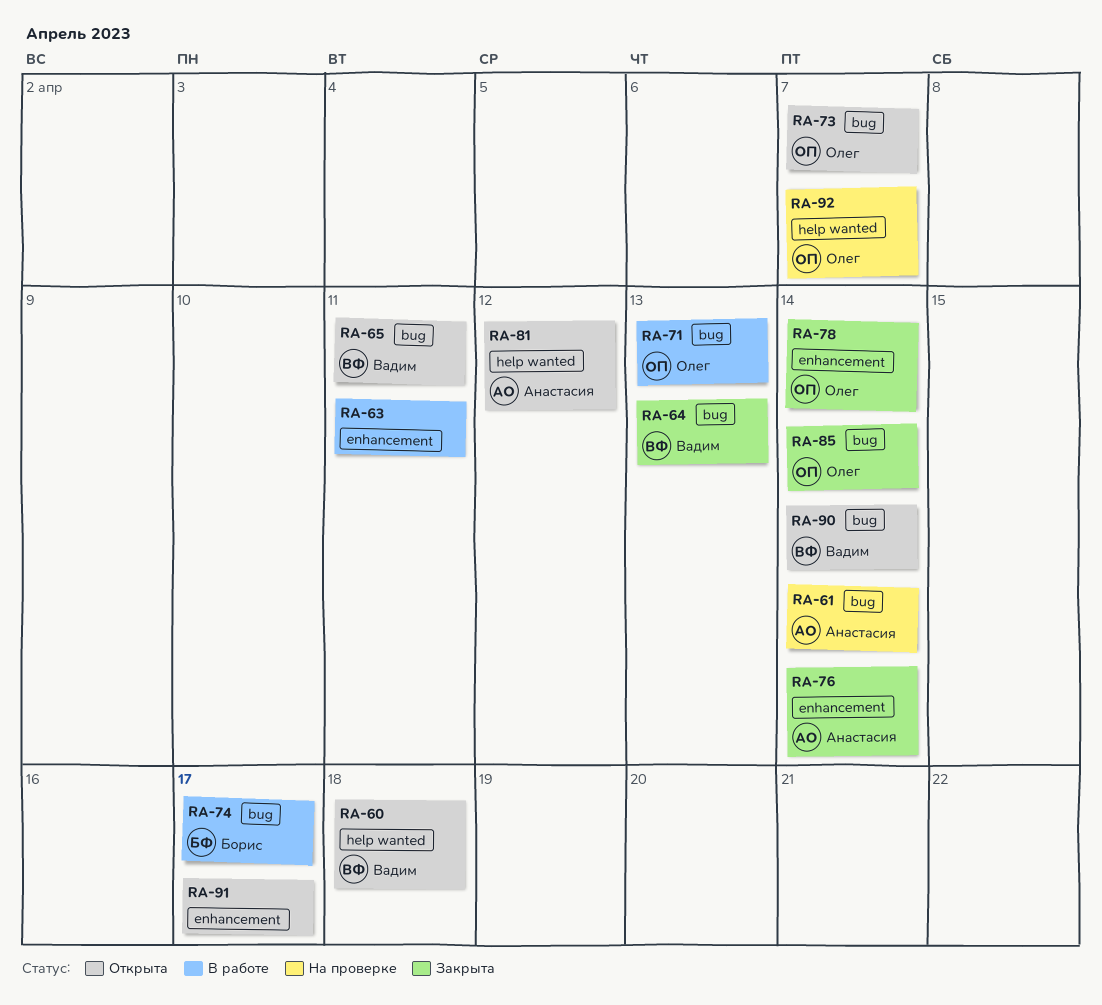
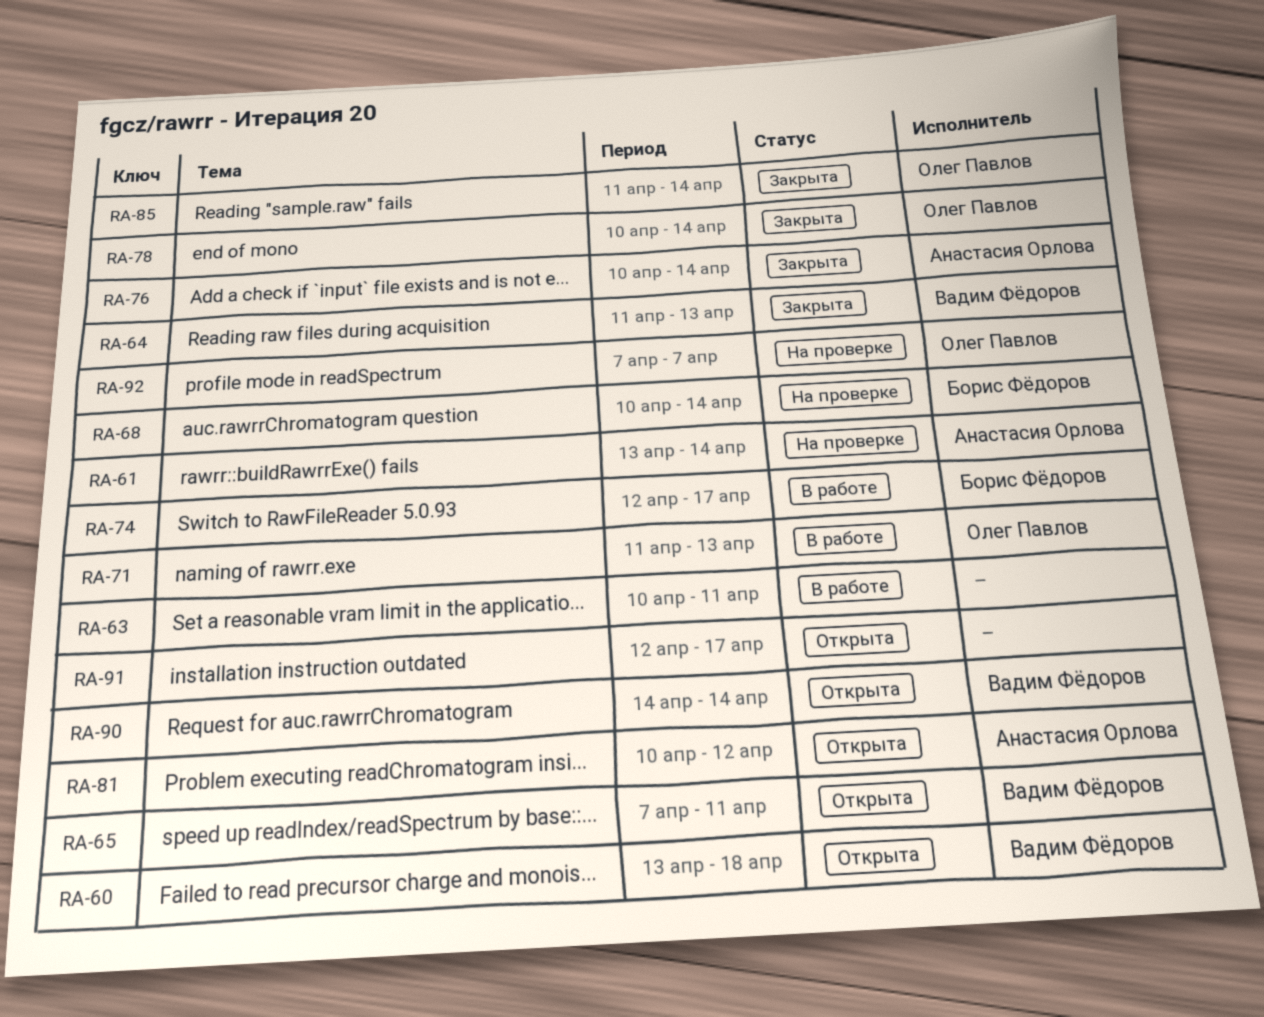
RA-68: none -> present
RA-73: present -> none

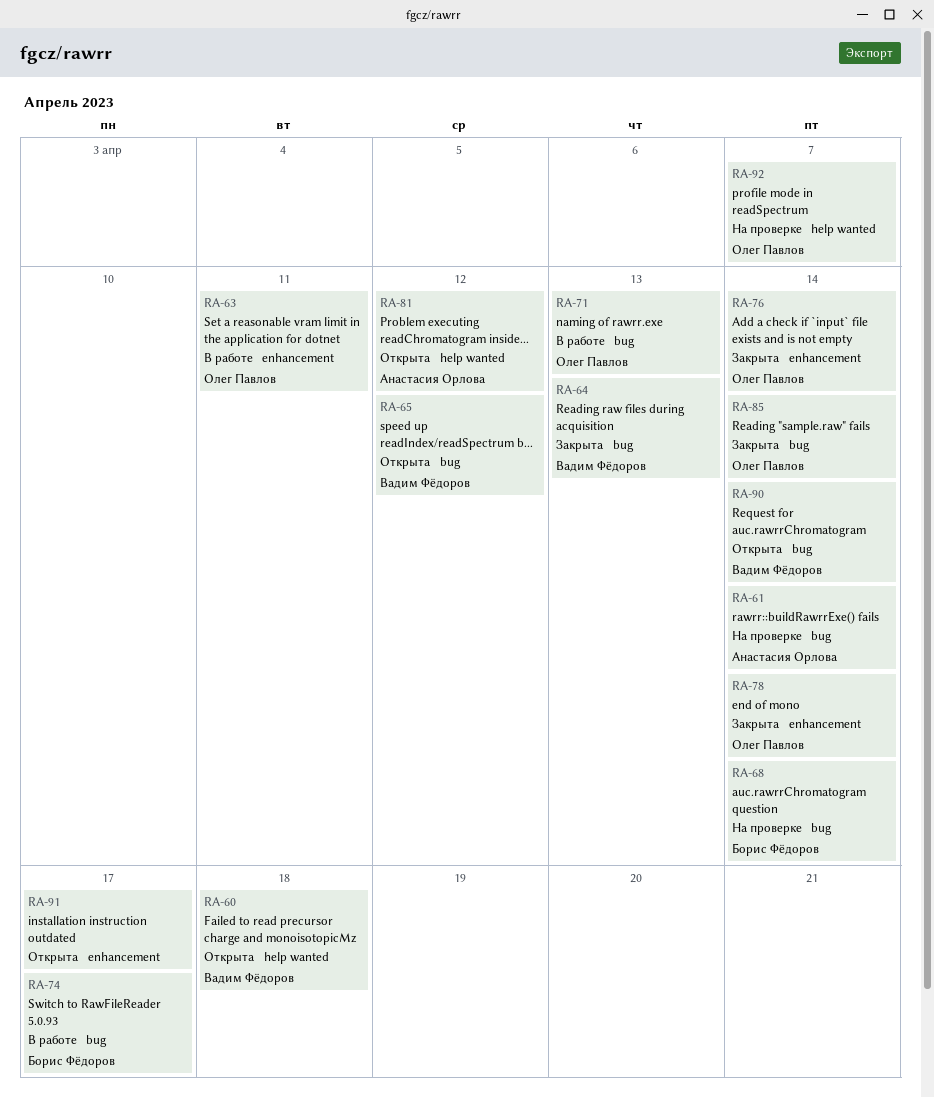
RA-63, owner: none -> Олег Павлов
RA-65, due: Apr 11 -> Apr 12
RA-76, owner: Анастасия Орлова -> Олег Павлов

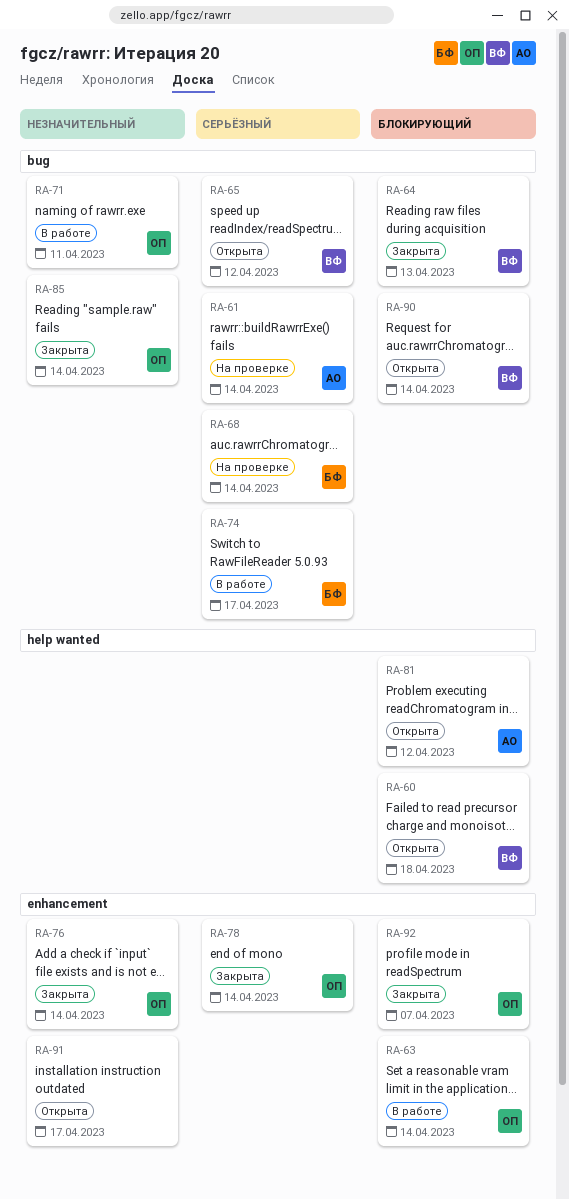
RA-63, due: Apr 11 -> Apr 14
RA-71, due: Apr 13 -> Apr 11
RA-92, status: На проверке -> Закрыта
RA-92, label: help wanted -> enhancement

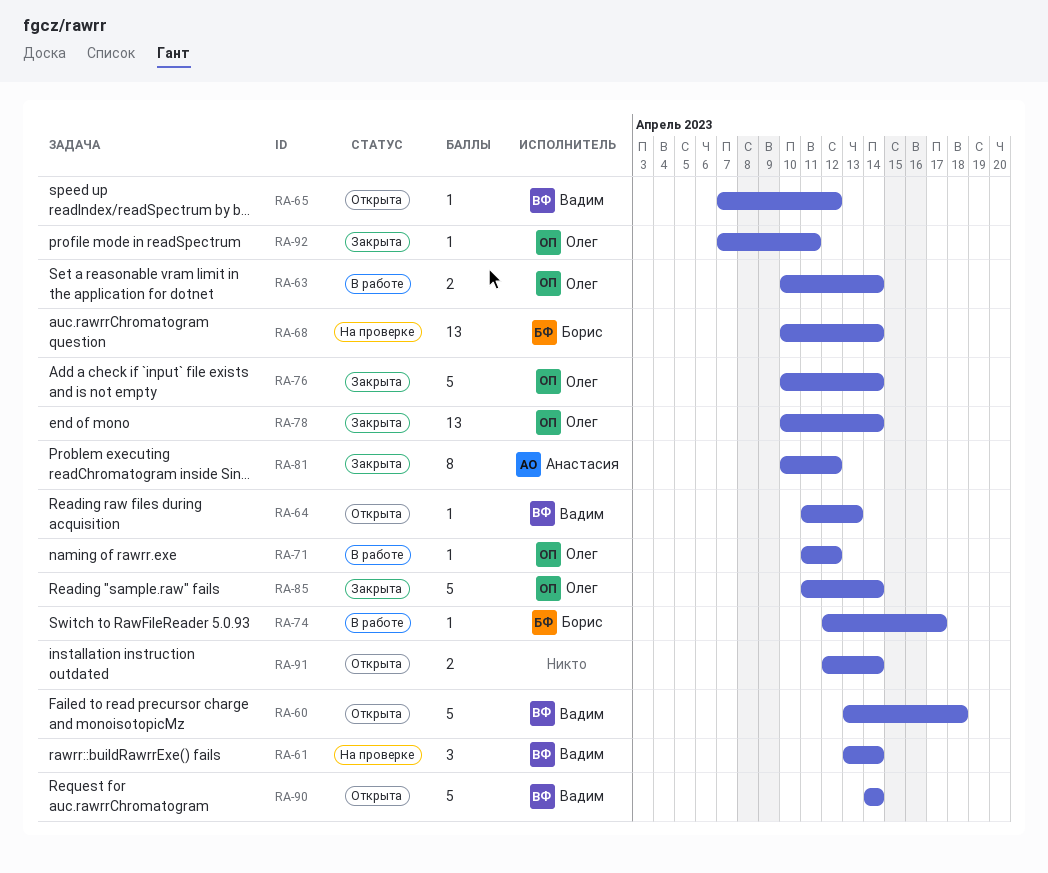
RA-61, owner: Анастасия -> Вадим
RA-64, status: Закрыта -> Открыта
RA-71, due: Apr 11 -> Apr 12
RA-81, status: Открыта -> Закрыта
RA-91, due: Apr 17 -> Apr 14
RA-92, due: Apr 7 -> Apr 11

